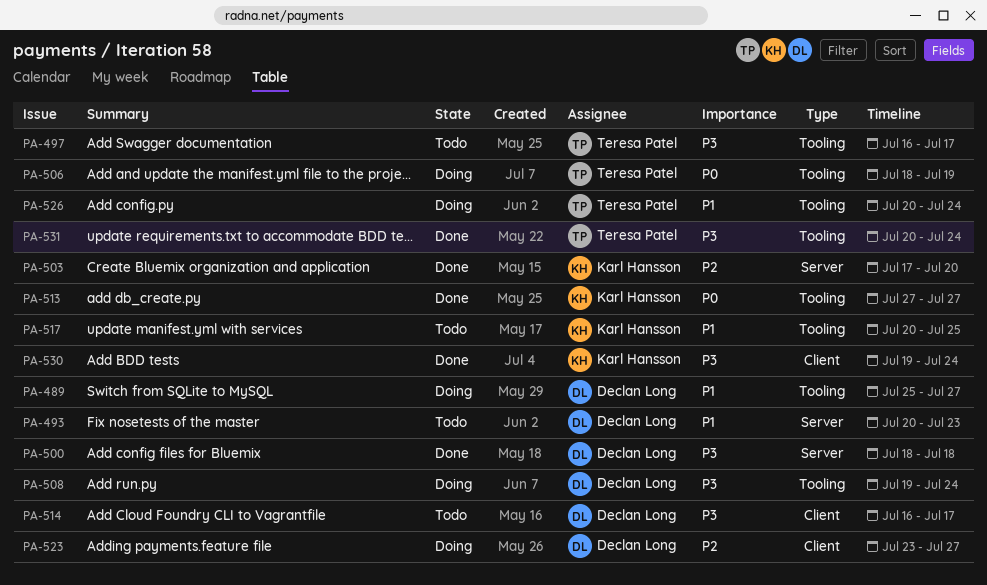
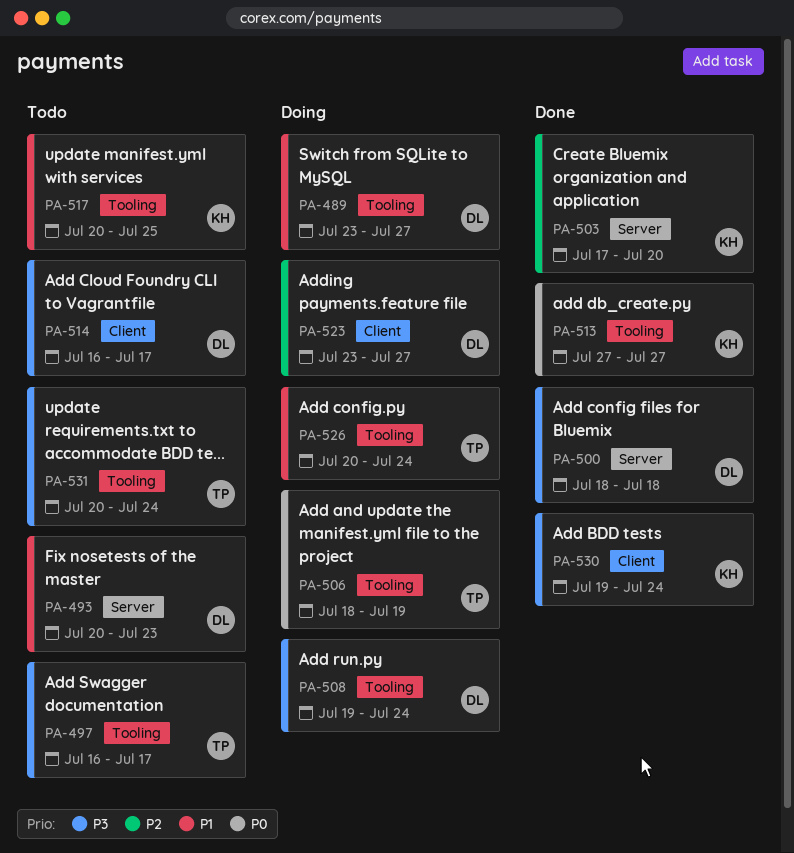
PA-489, start: Jul 25 -> Jul 23
PA-531, status: Done -> Todo

